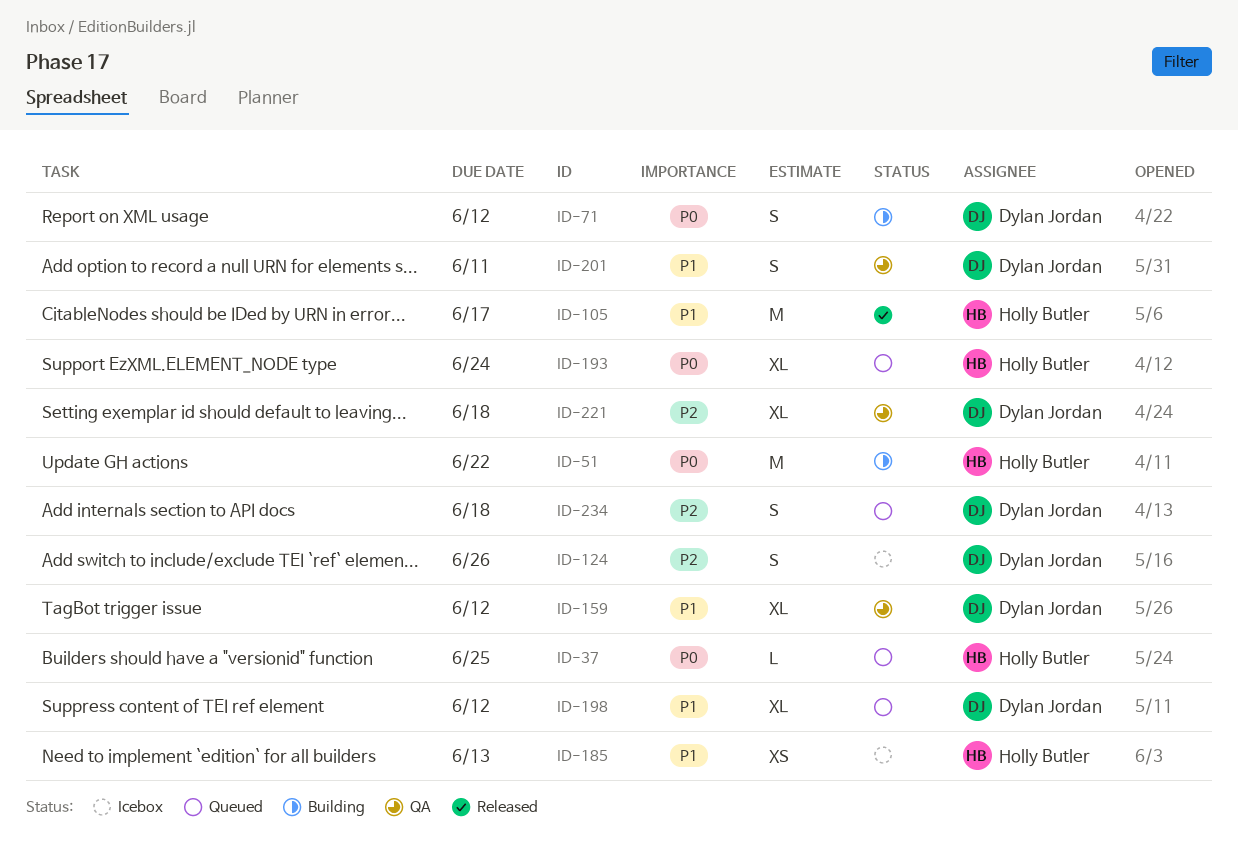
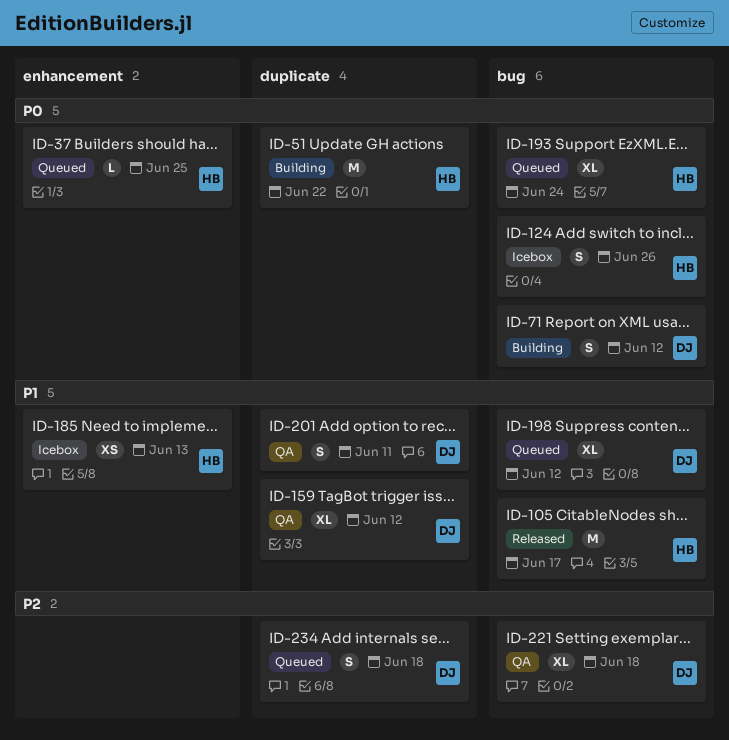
ID-124, owner: Dylan Jordan -> Holly Butler
ID-124, priority: P2 -> P0

